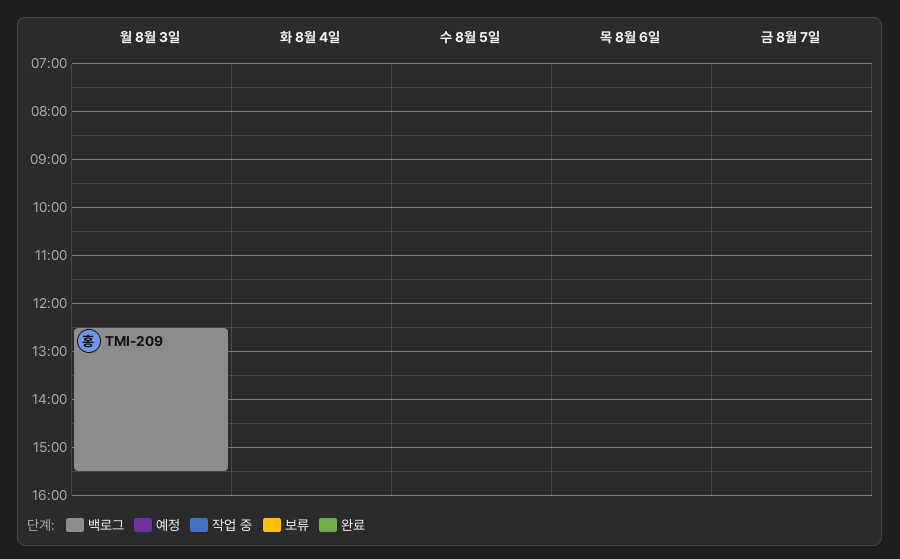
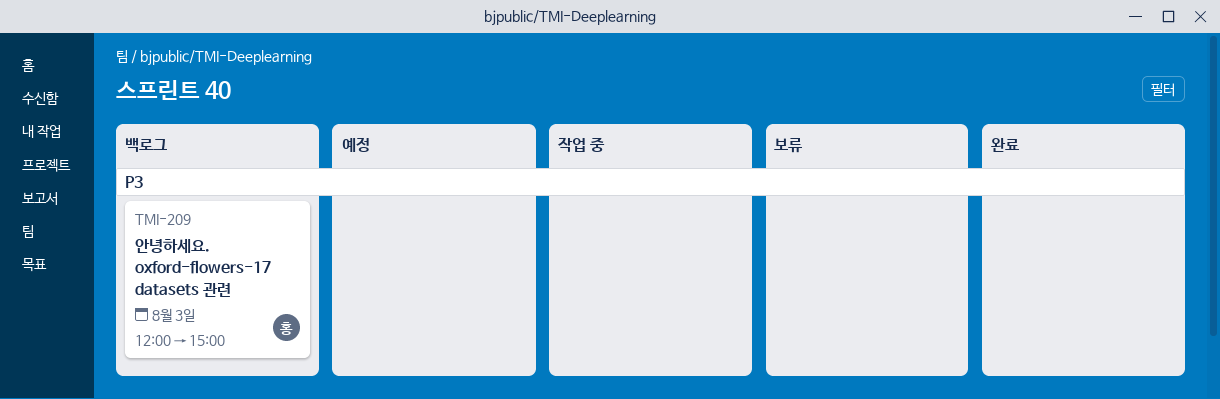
TMI-209, begins: 12:30 -> 12:00
TMI-209, ends: 15:30 -> 15:00

